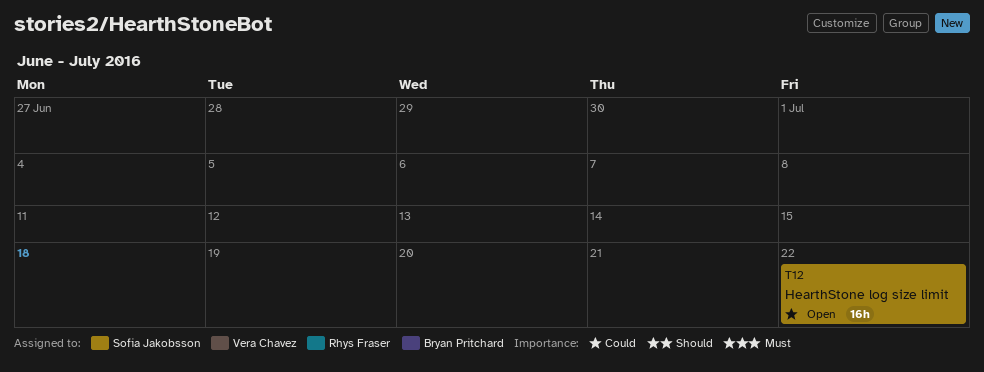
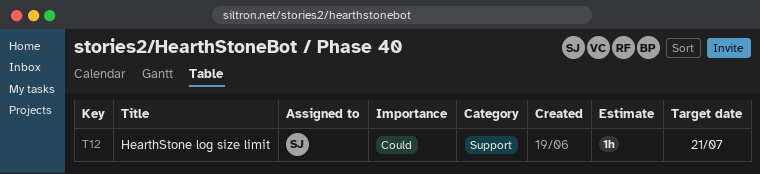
T12, estimate: 16h -> 1h
T12, due: Jul 22 -> Jul 21

